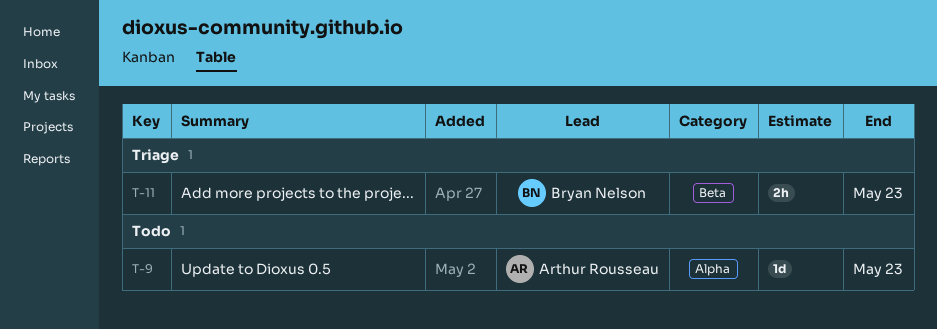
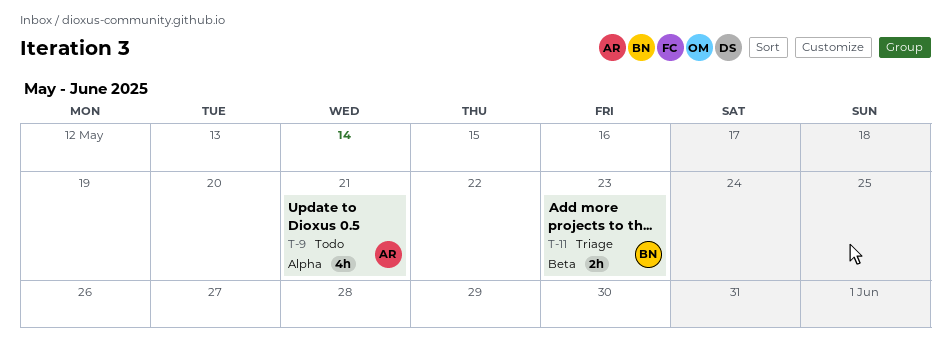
T-9, estimate: 1d -> 4h
T-9, due: May 23 -> May 21

